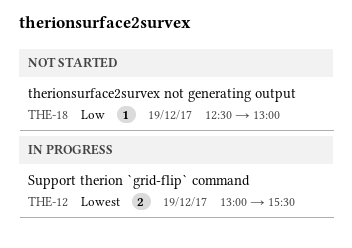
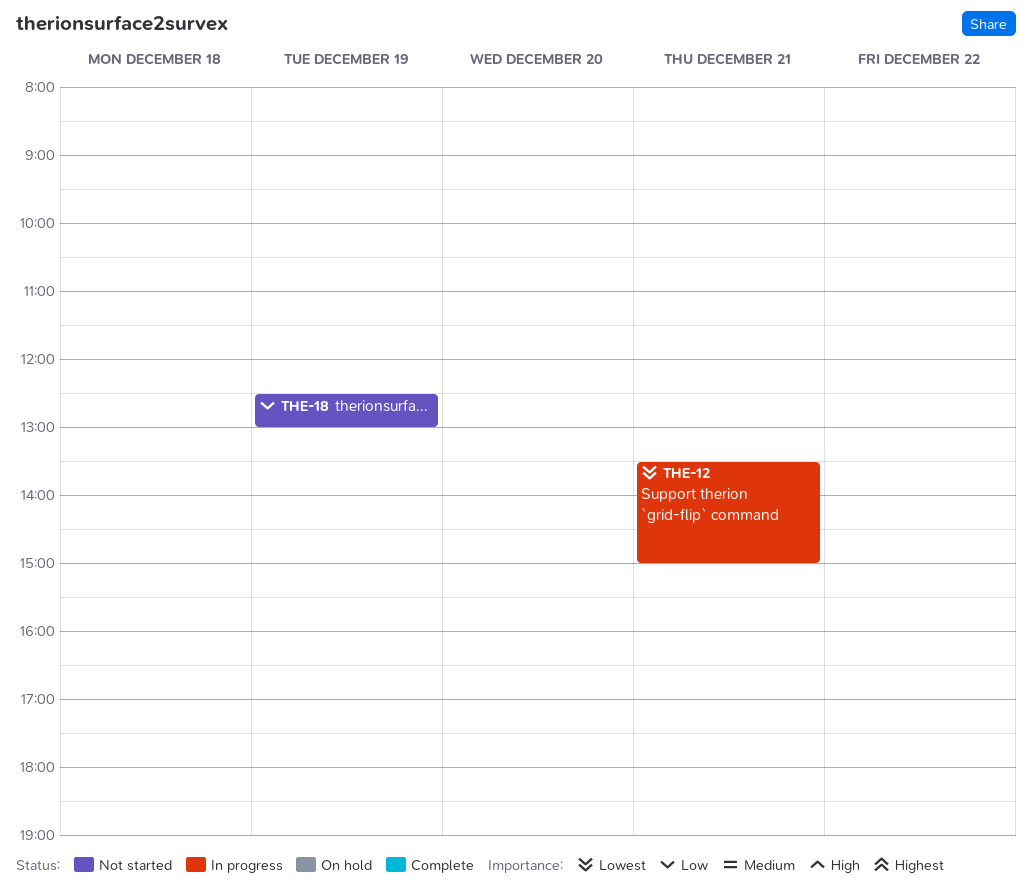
THE-12, day: Dec 19 -> Dec 21
THE-12, begins: 13:00 -> 13:30
THE-12, ends: 15:30 -> 15:00

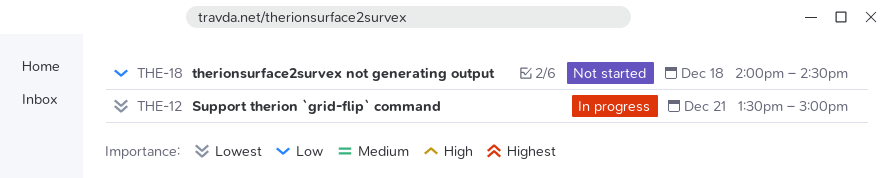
THE-18, day: Dec 19 -> Dec 18
THE-18, begins: 12:30 -> 14:00
THE-18, ends: 13:00 -> 14:30

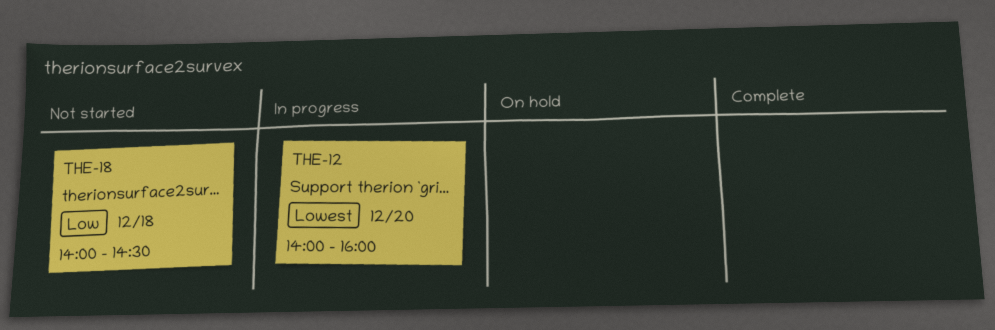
THE-12, day: Dec 21 -> Dec 20
THE-12, begins: 13:30 -> 14:00
THE-12, ends: 15:00 -> 16:00

